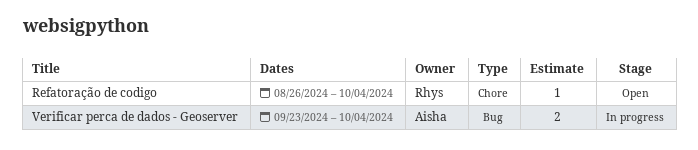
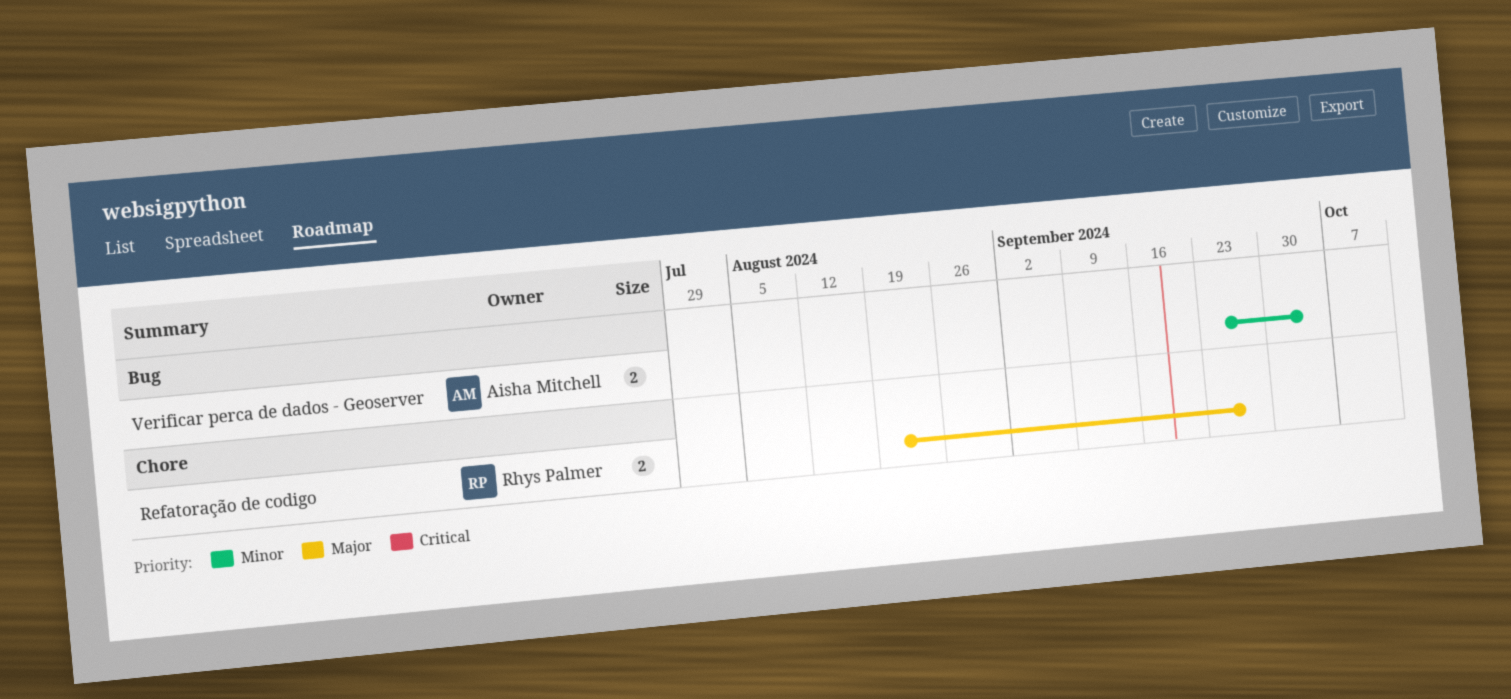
Refatoração de codigo, estimate: 1 -> 2
Refatoração de codigo, start: Aug 26 -> Aug 19
Refatoração de codigo, due: Oct 4 -> Sep 27

